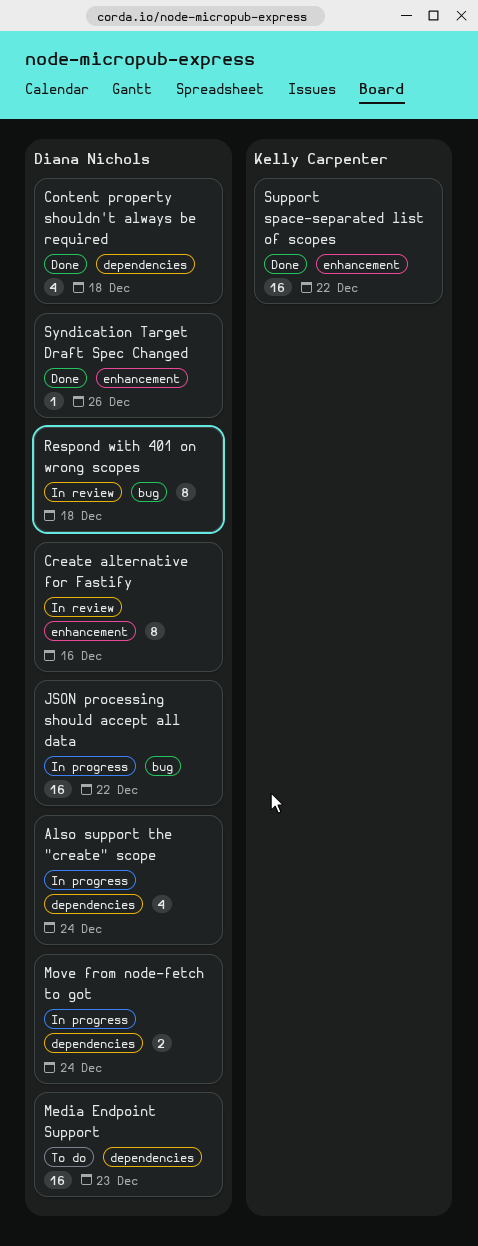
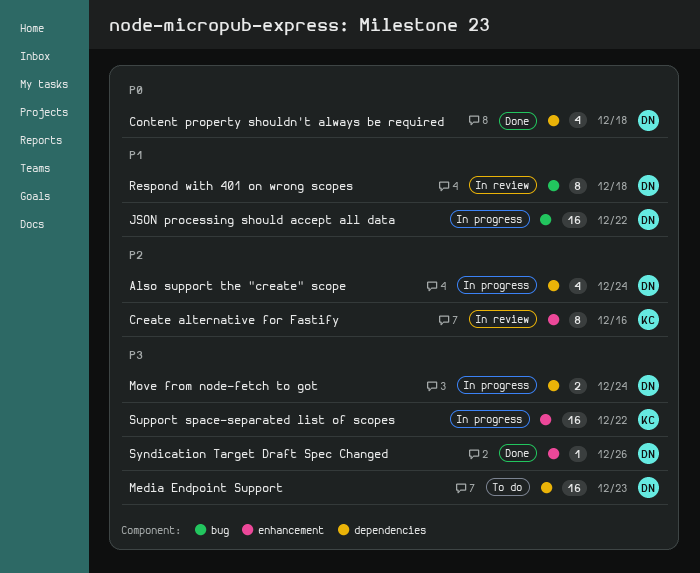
Create alternative for Fastify, owner: Diana Nichols -> Kelly Carpenter
Support space-separated list of scopes, status: Done -> In progress

